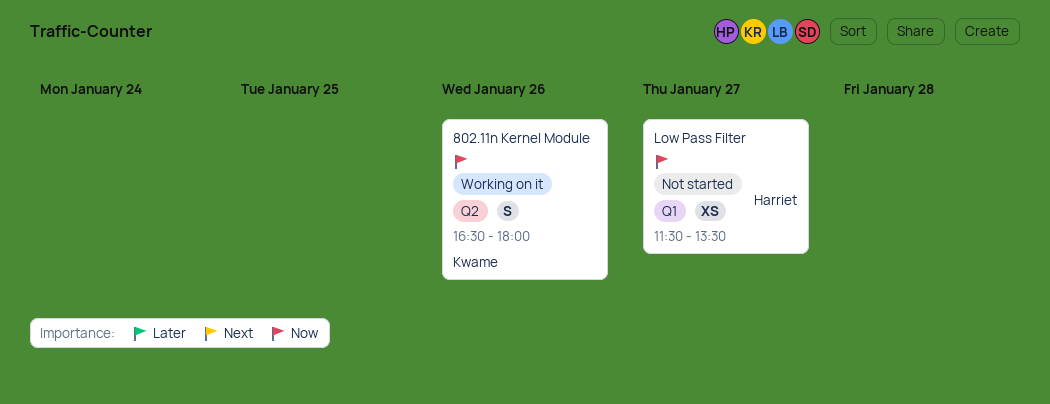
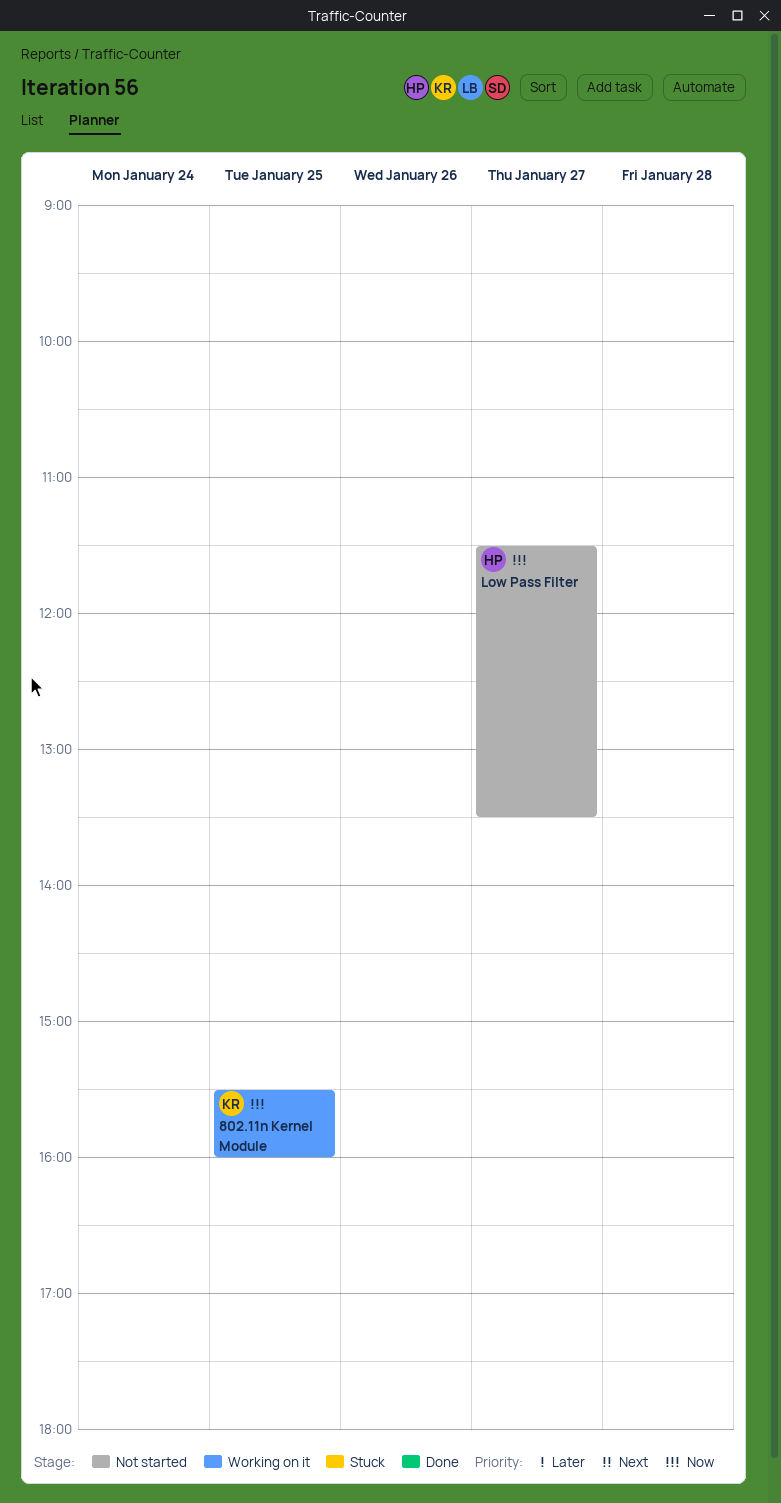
802.11n Kernel Module, day: Jan 26 -> Jan 25
802.11n Kernel Module, begins: 16:30 -> 15:30
802.11n Kernel Module, ends: 18:00 -> 16:00

